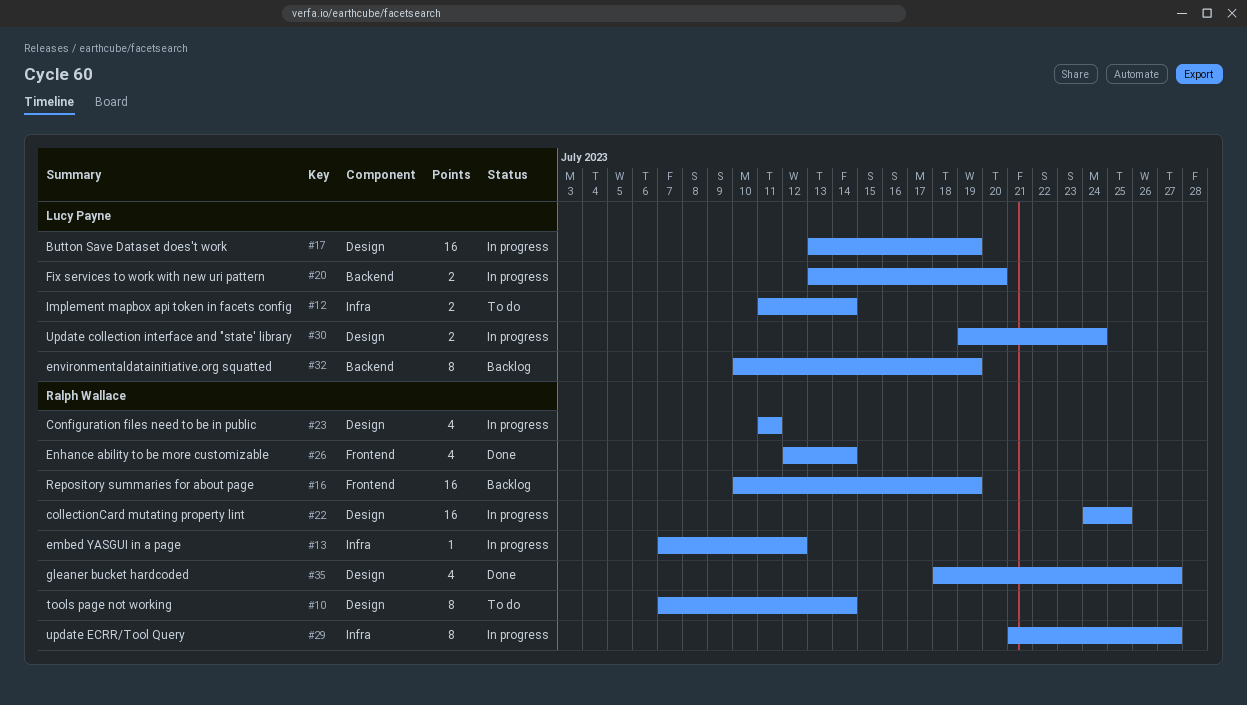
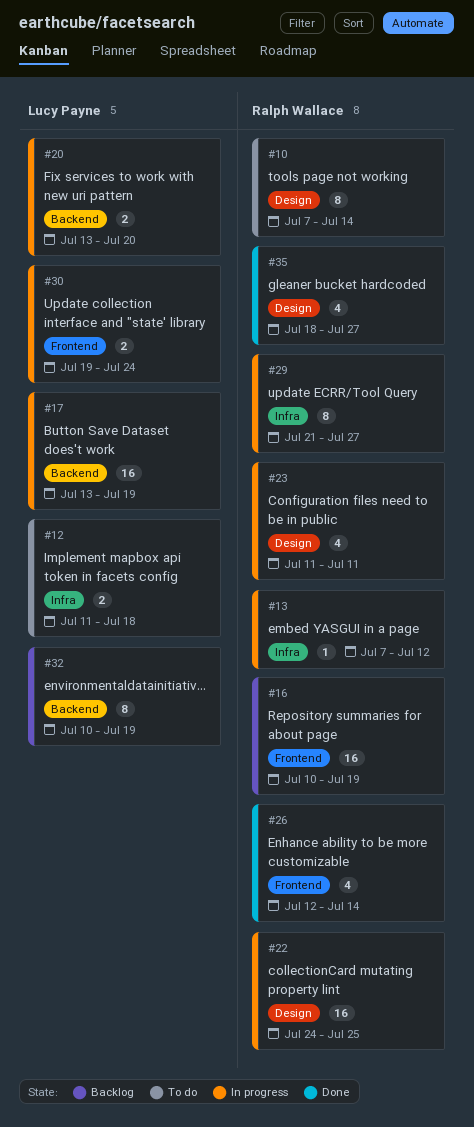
#12, due: Jul 14 -> Jul 18
#17, label: Design -> Backend
#30, label: Design -> Frontend

